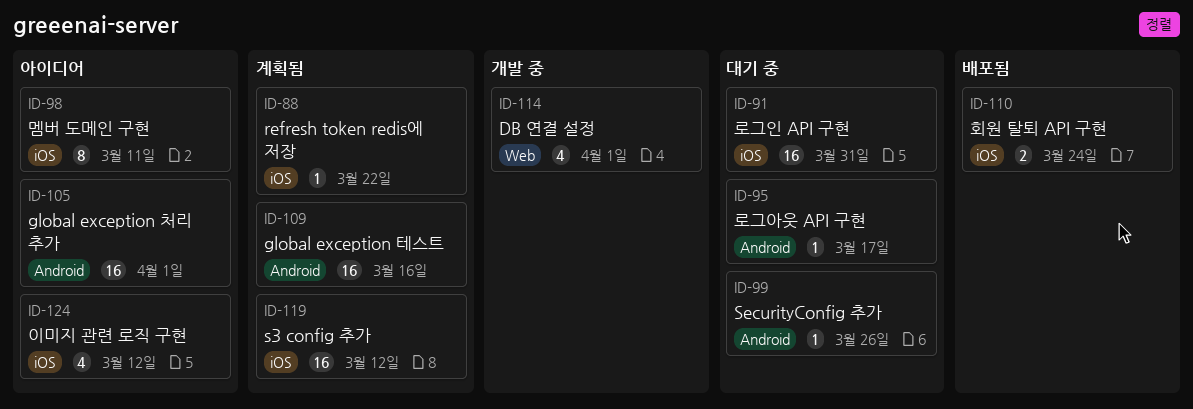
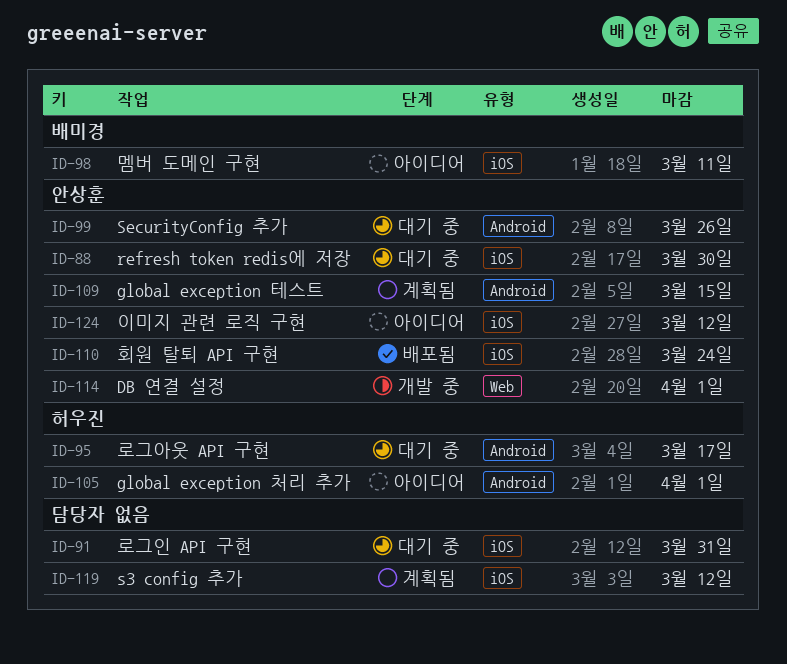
ID-88, status: 계획됨 -> 대기 중
ID-88, due: Mar 22 -> Mar 30
ID-109, due: Mar 16 -> Mar 15

